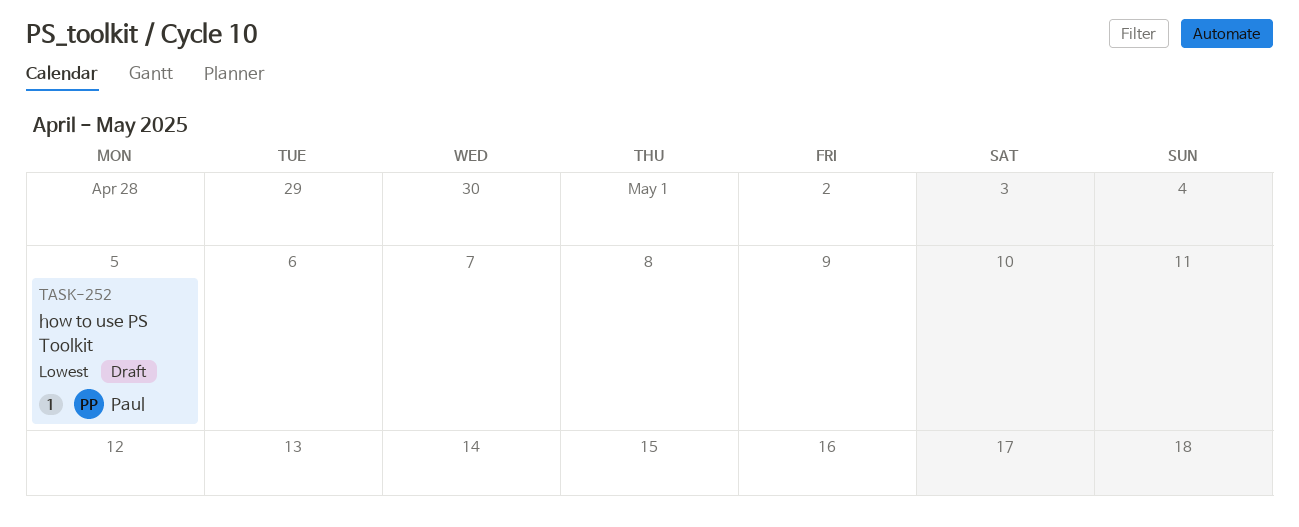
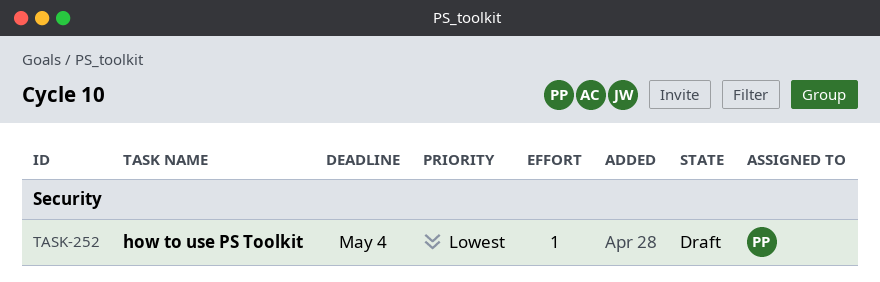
TASK-252, due: May 5 -> May 4

